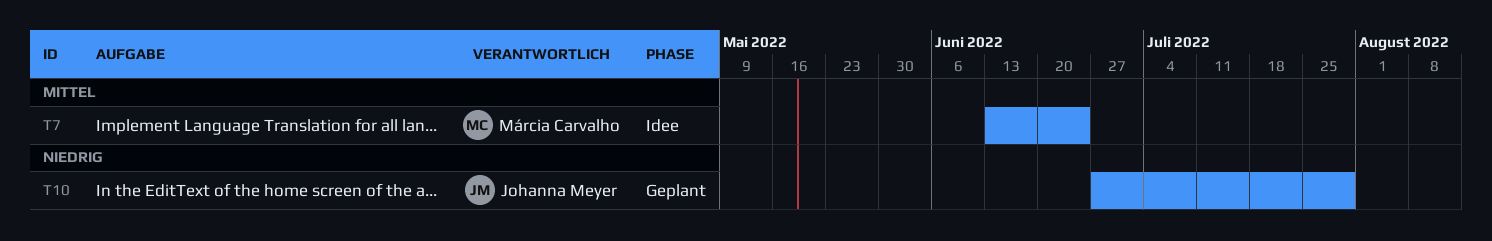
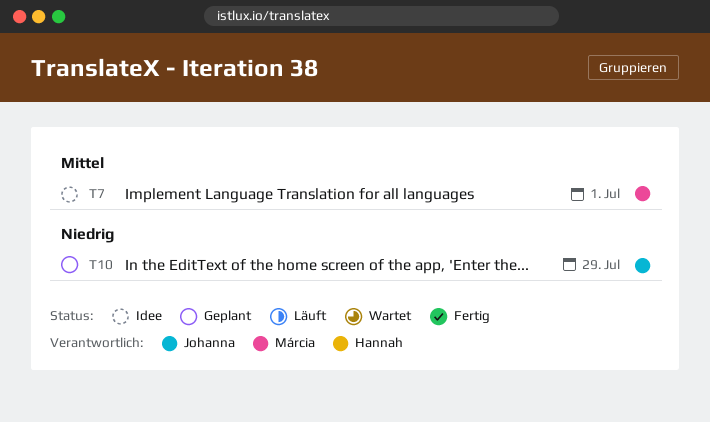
T7, due: Jun 24 -> Jul 1

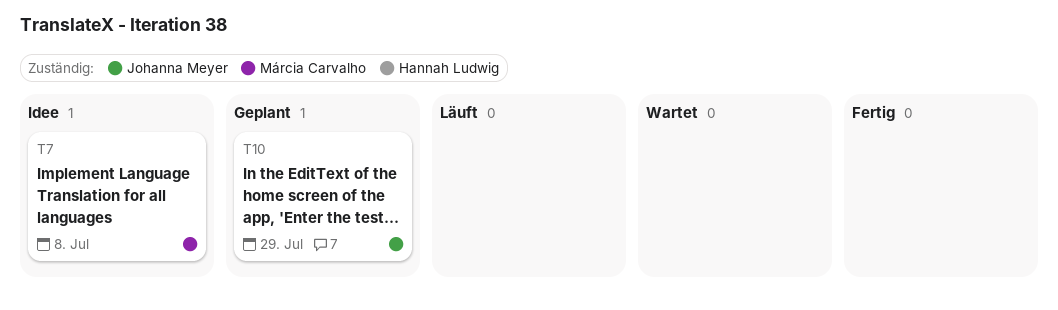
T7, due: Jul 1 -> Jul 8

